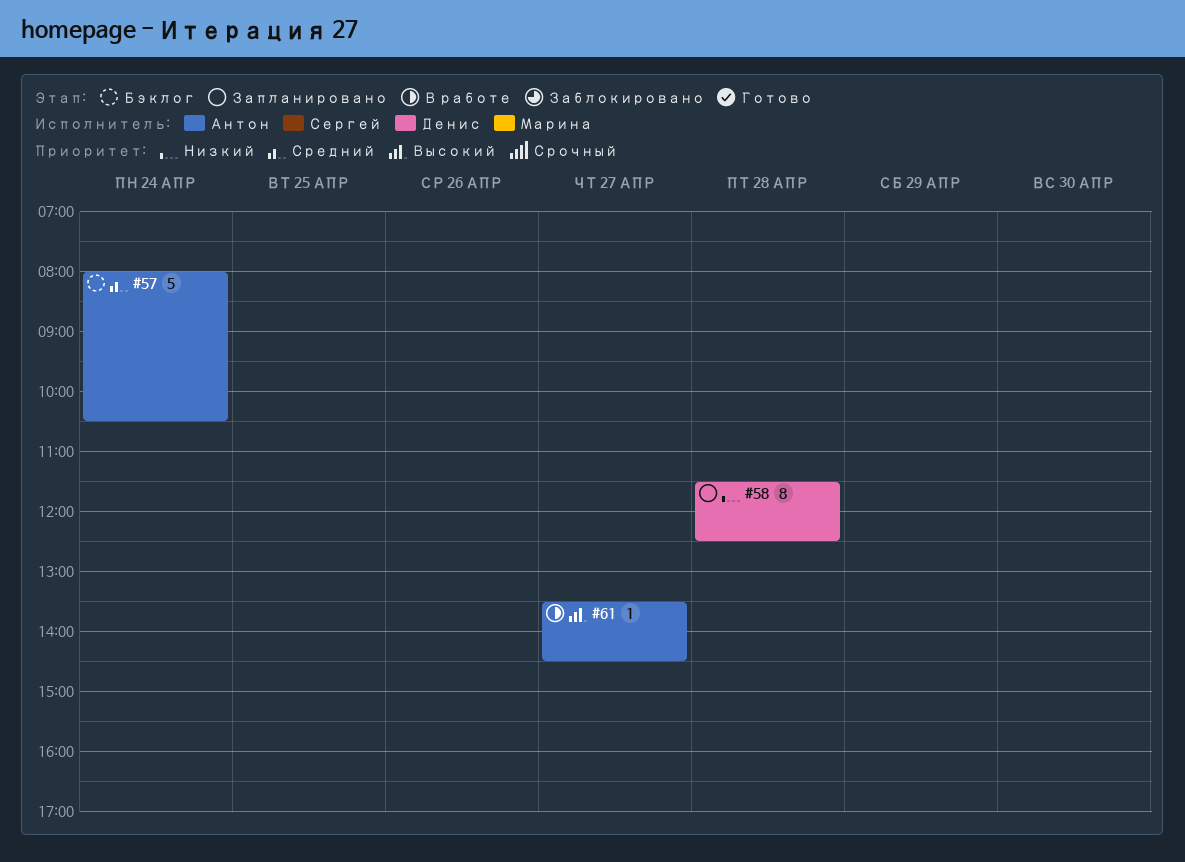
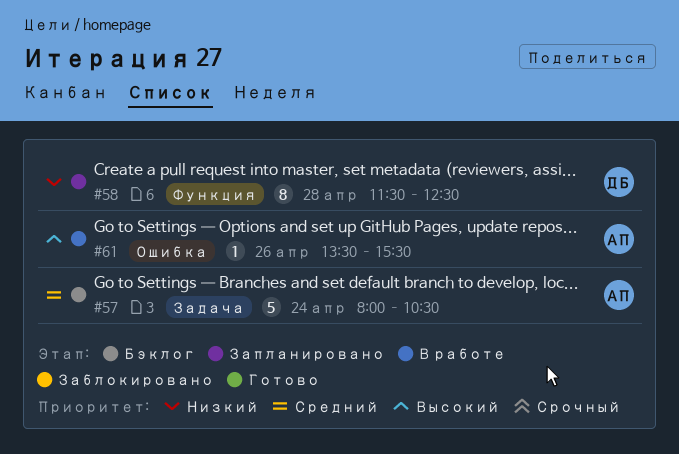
#61, day: Apr 27 -> Apr 26
#61, ends: 14:30 -> 15:30

